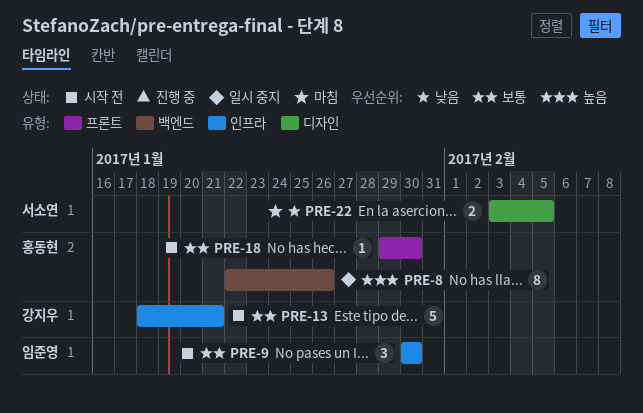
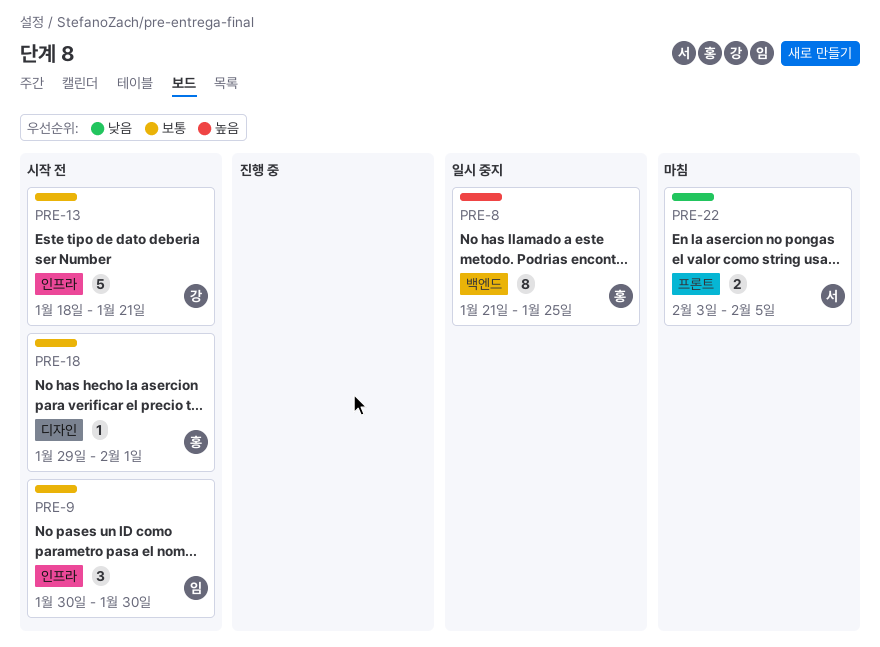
PRE-8, start: Jan 22 -> Jan 21
PRE-8, due: Jan 26 -> Jan 25
PRE-18, label: 프론트 -> 디자인
PRE-18, due: Jan 30 -> Feb 1
PRE-22, label: 디자인 -> 프론트

